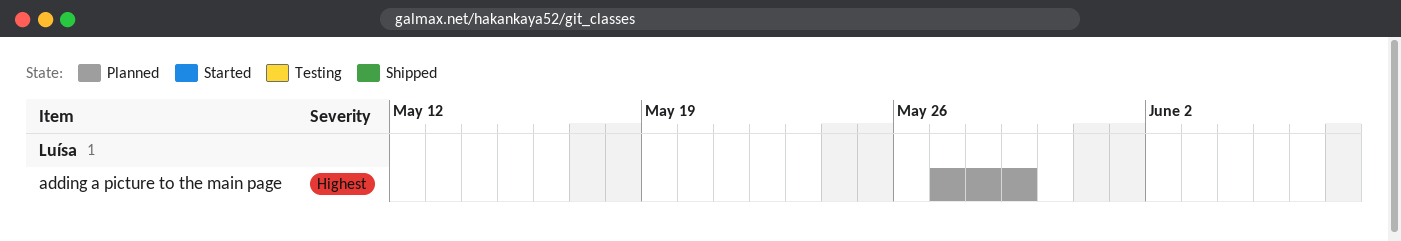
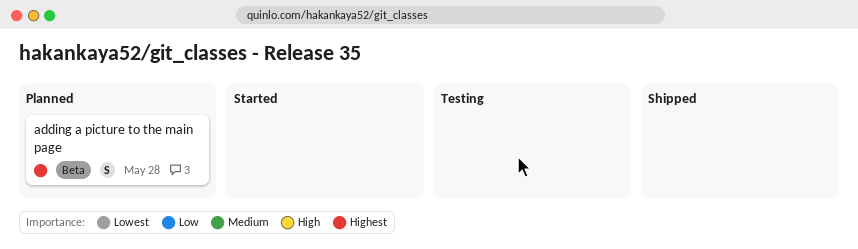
adding a picture to the main page, due: May 29 -> May 28

